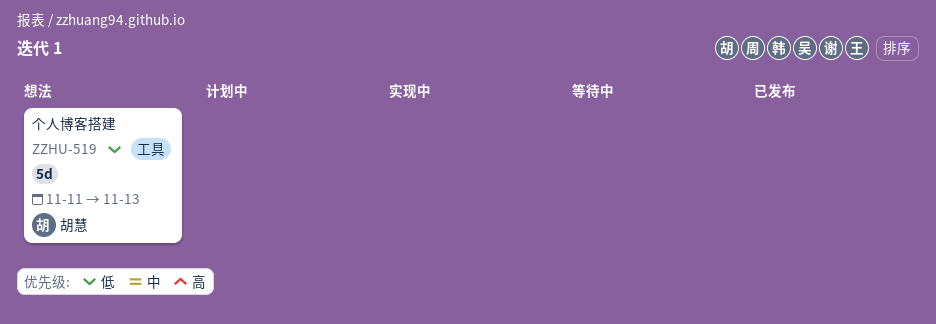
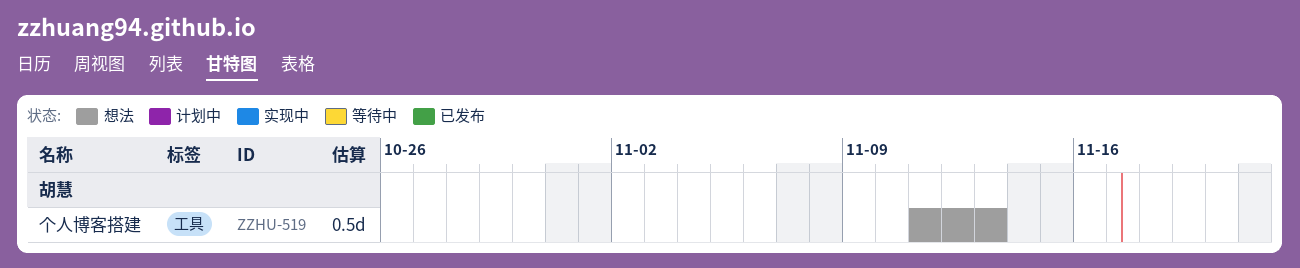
ZZHU-519, estimate: 5d -> 0.5d

